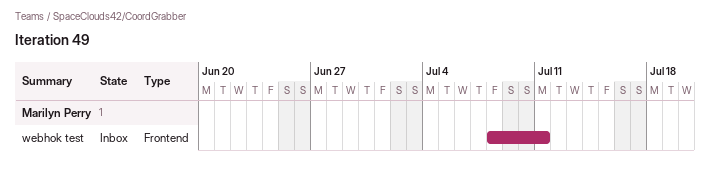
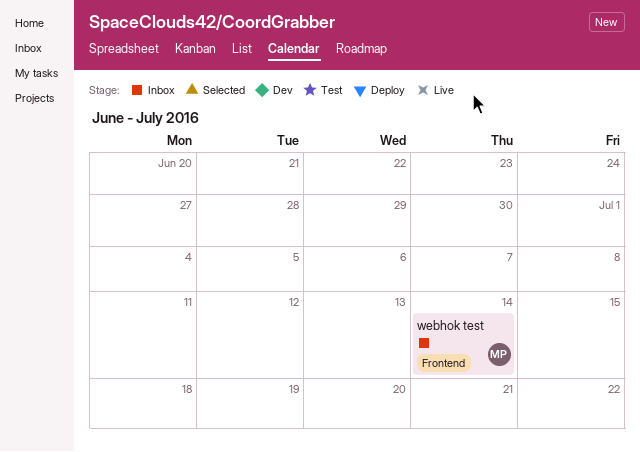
webhok test, due: Jul 11 -> Jul 14

